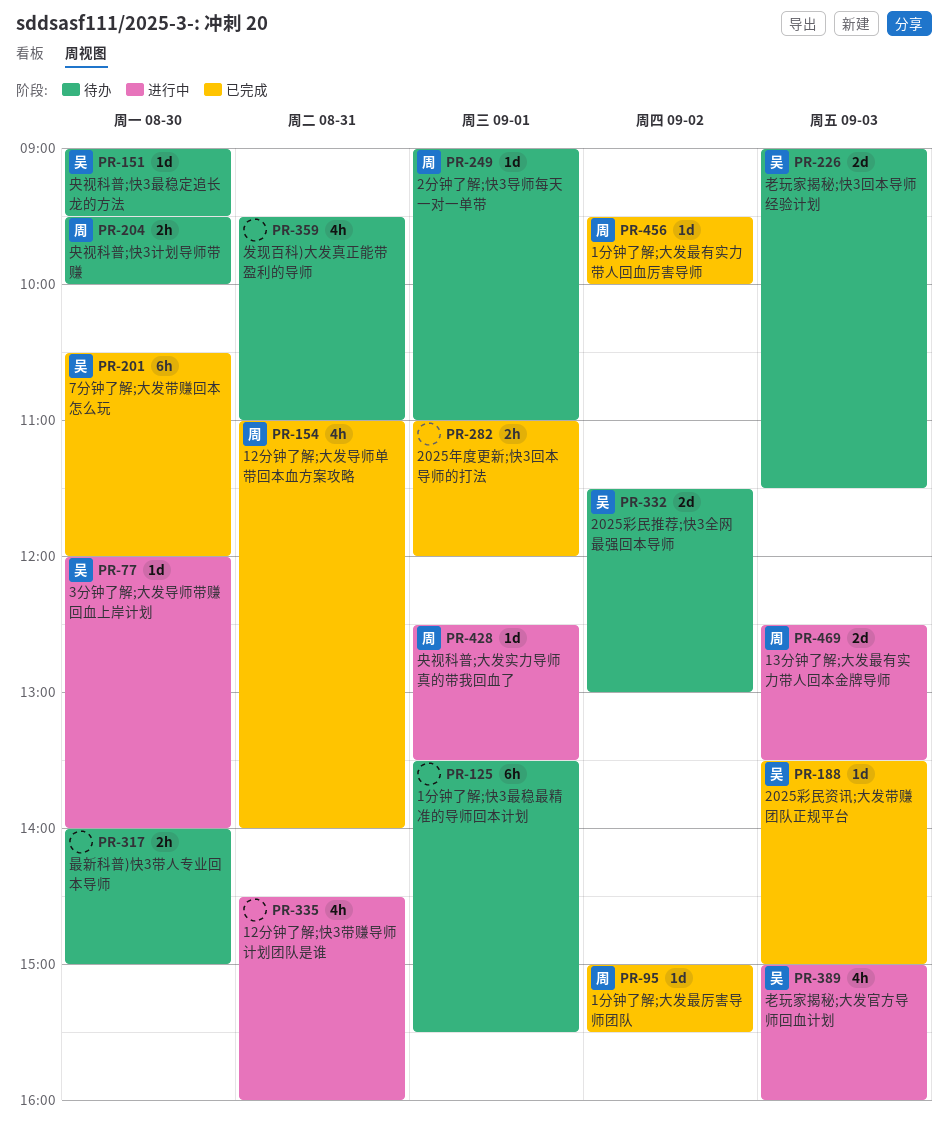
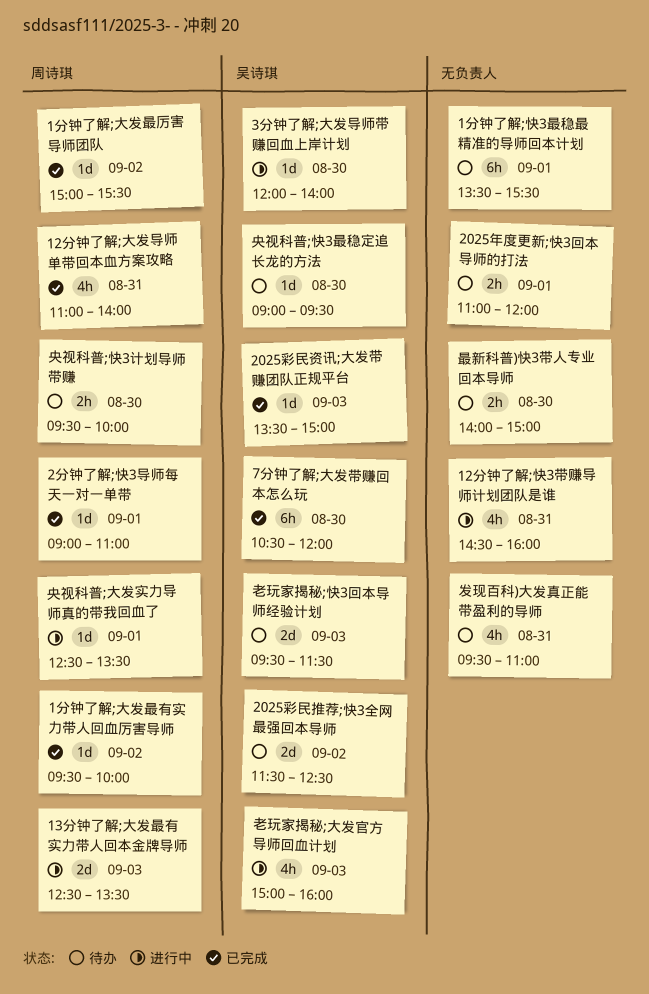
2025年度更新;快3回本导师的打法, status: 已完成 -> 待办
2025彩民推荐;快3全网最强回本导师, ends: 13:00 -> 12:30
2分钟了解;快3导师每天一对一单带, status: 待办 -> 已完成
老玩家揭秘;快3回本导师经验计划, begins: 09:00 -> 09:30

